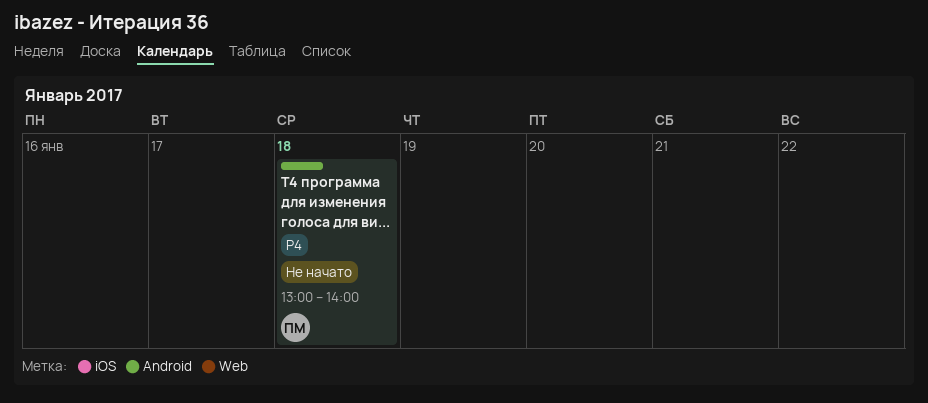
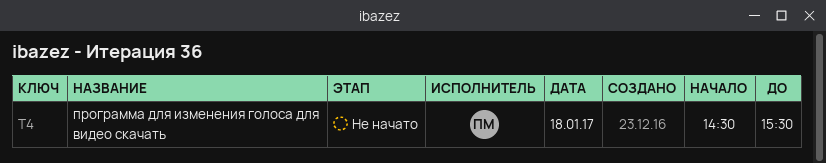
T4, begins: 13:00 -> 14:30
T4, ends: 14:00 -> 15:30

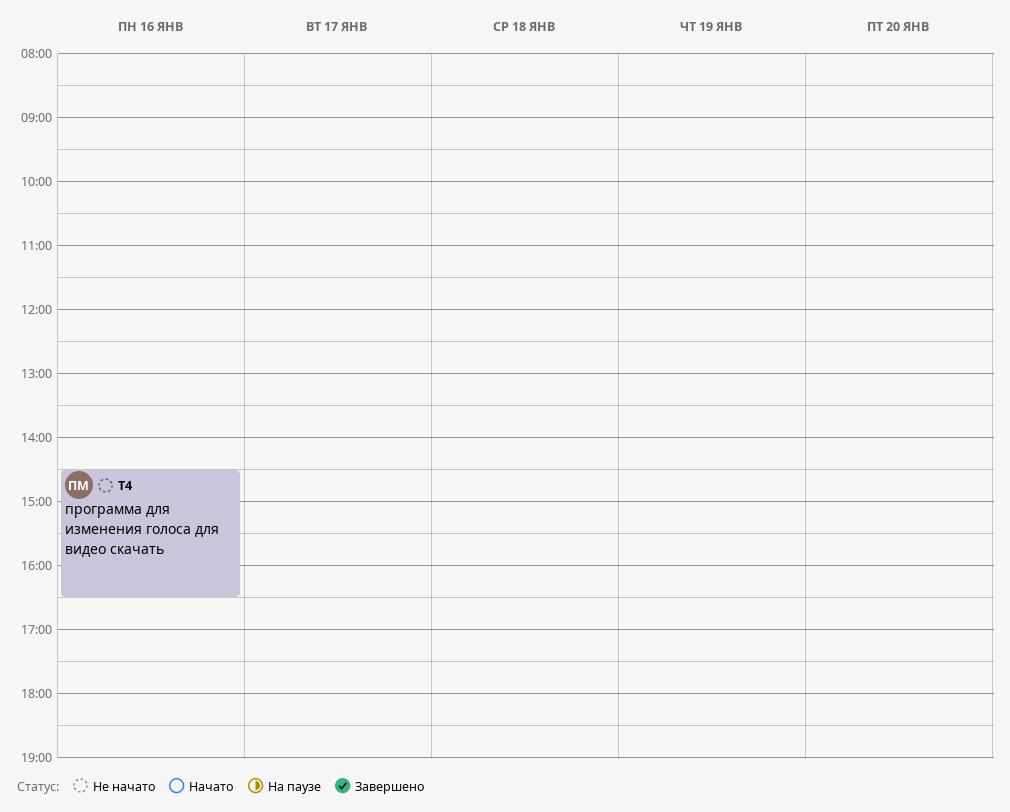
T4, day: Jan 18 -> Jan 16
T4, ends: 15:30 -> 16:30

